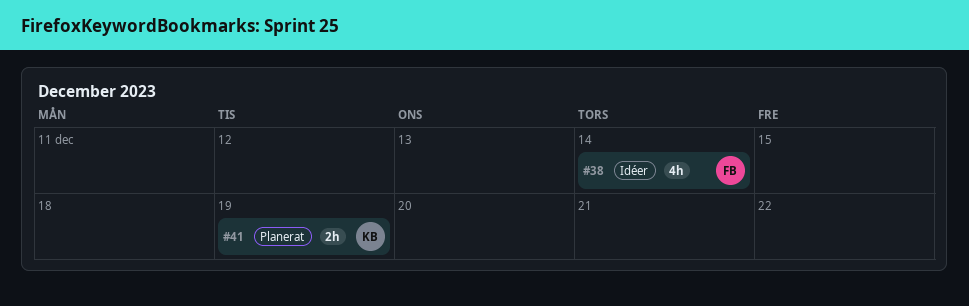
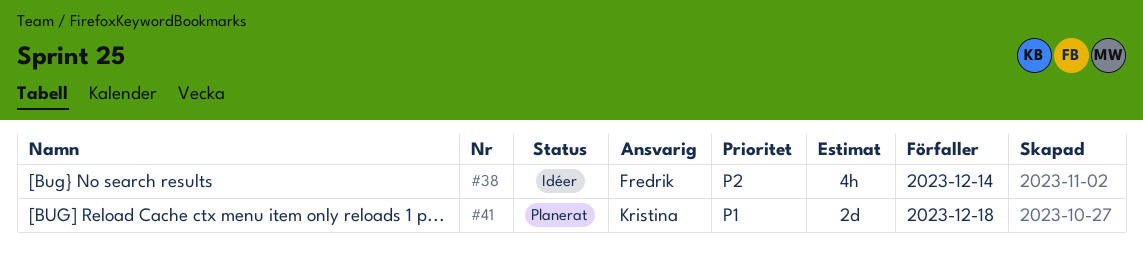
#41, estimate: 2h -> 2d
#41, due: Dec 19 -> Dec 18

